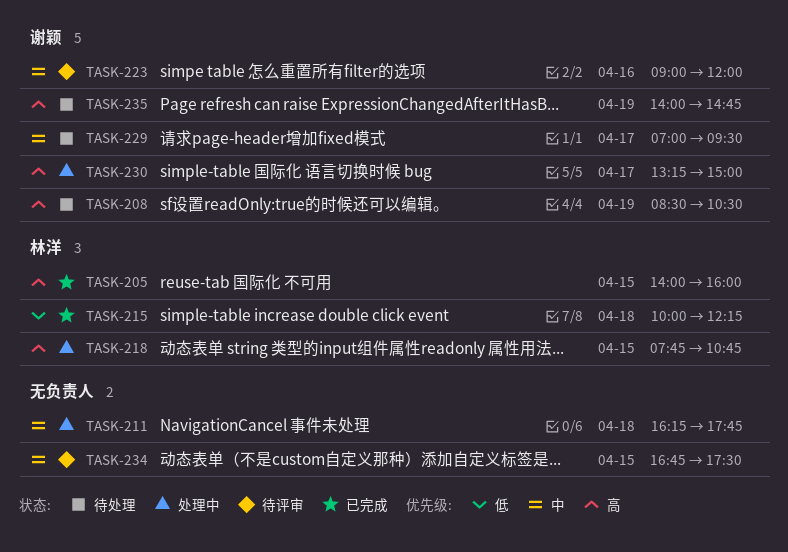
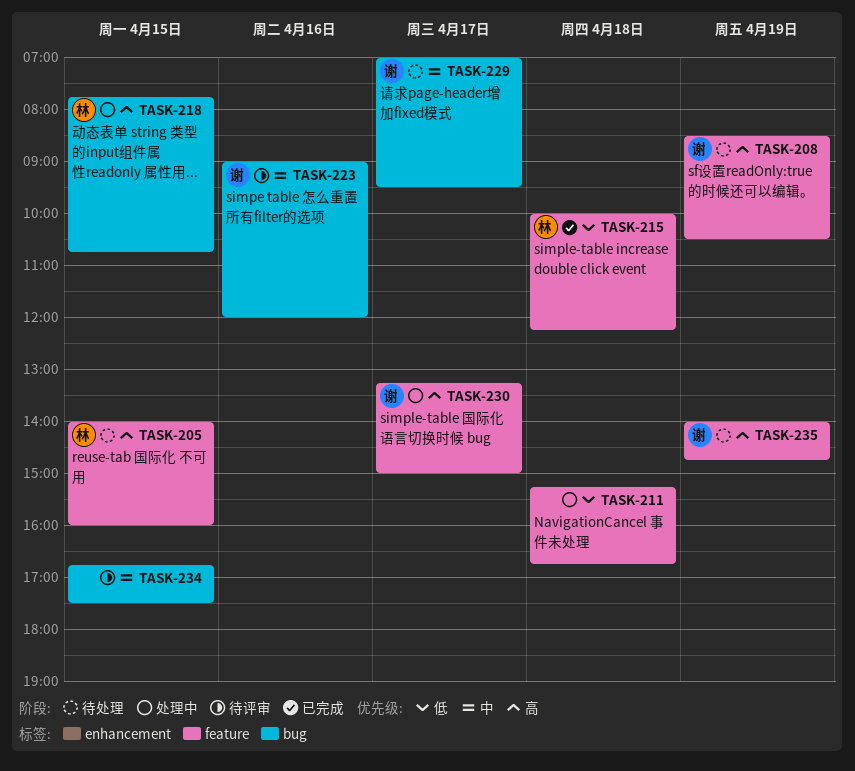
TASK-205, status: 已完成 -> 待处理
TASK-211, priority: 中 -> 低
TASK-211, begins: 16:15 -> 15:15
TASK-211, ends: 17:45 -> 16:45

